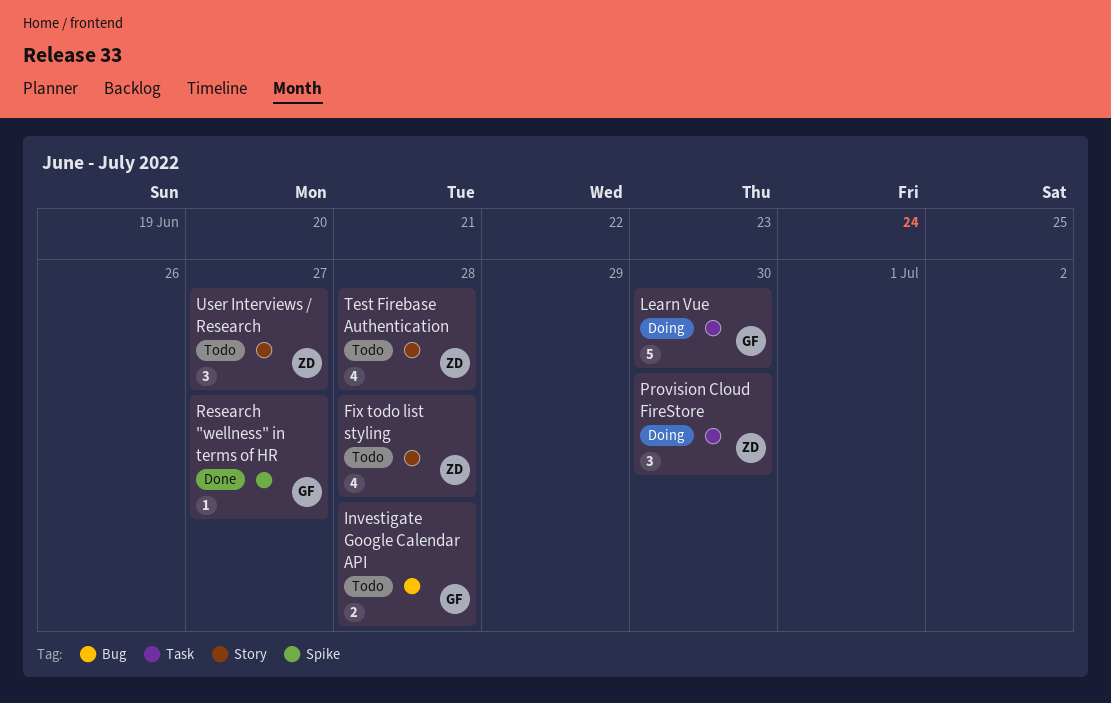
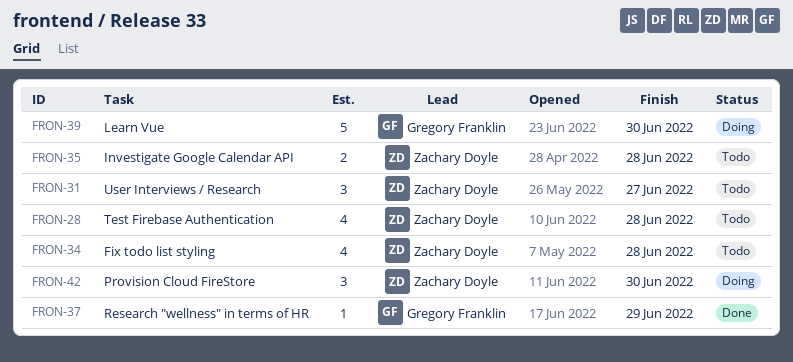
Investigate Google Calendar API, owner: Gregory Franklin -> Zachary Doyle
Research "wellness" in terms of HR, due: Jun 27 -> Jun 29

